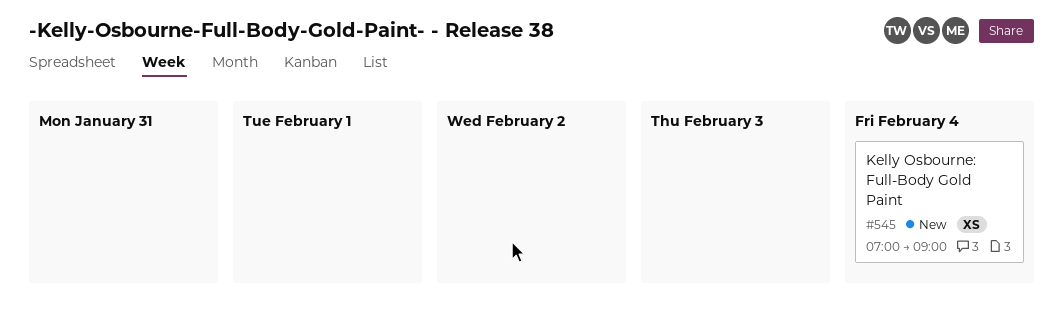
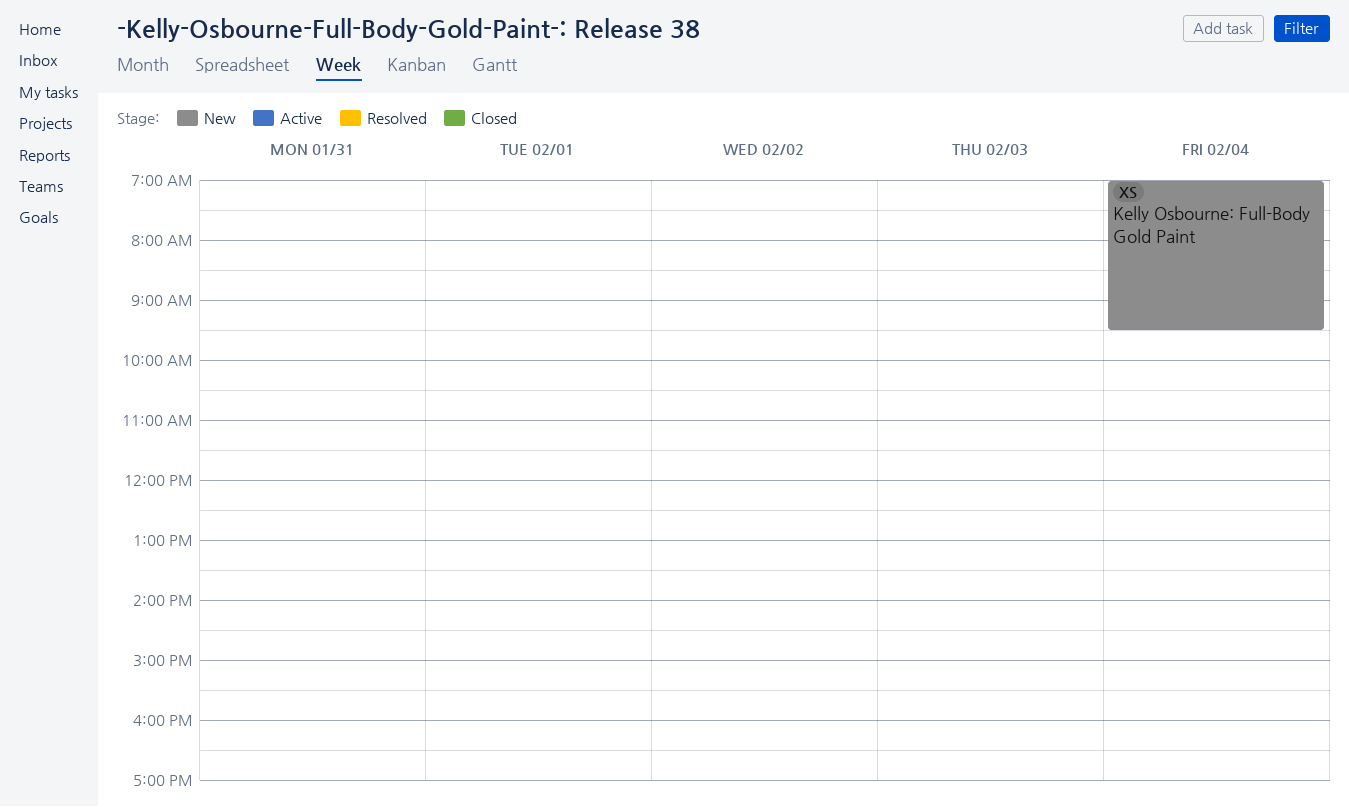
Kelly Osbourne: Full-Body Gold Paint, ends: 09:00 -> 09:30

